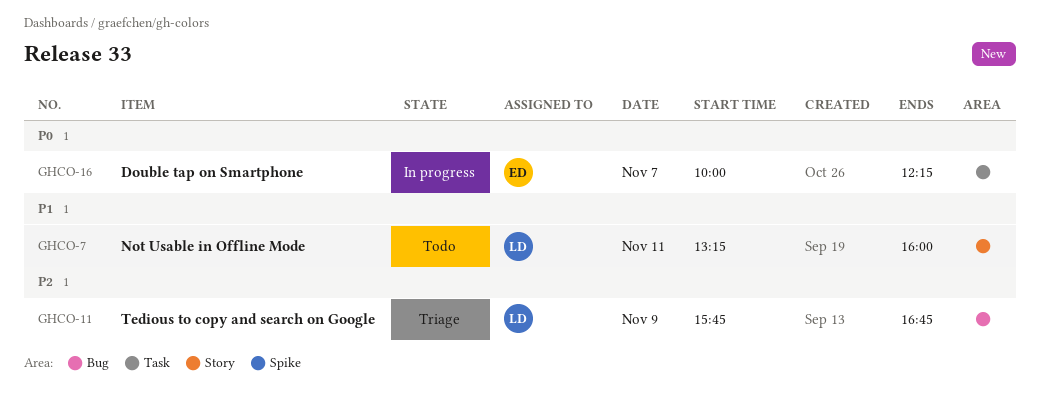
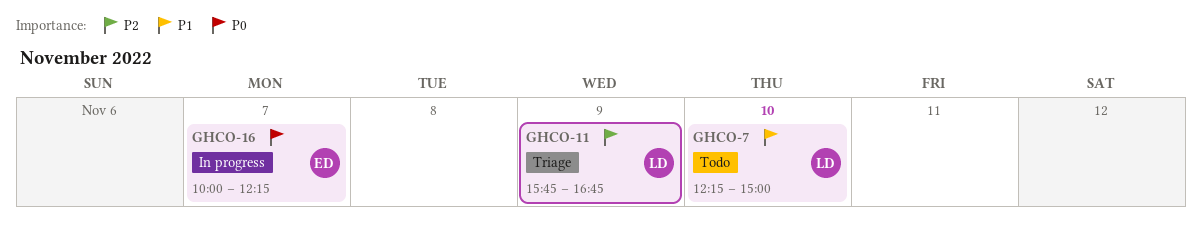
GHCO-7, day: Nov 11 -> Nov 10
GHCO-7, begins: 13:15 -> 12:15
GHCO-7, ends: 16:00 -> 15:00

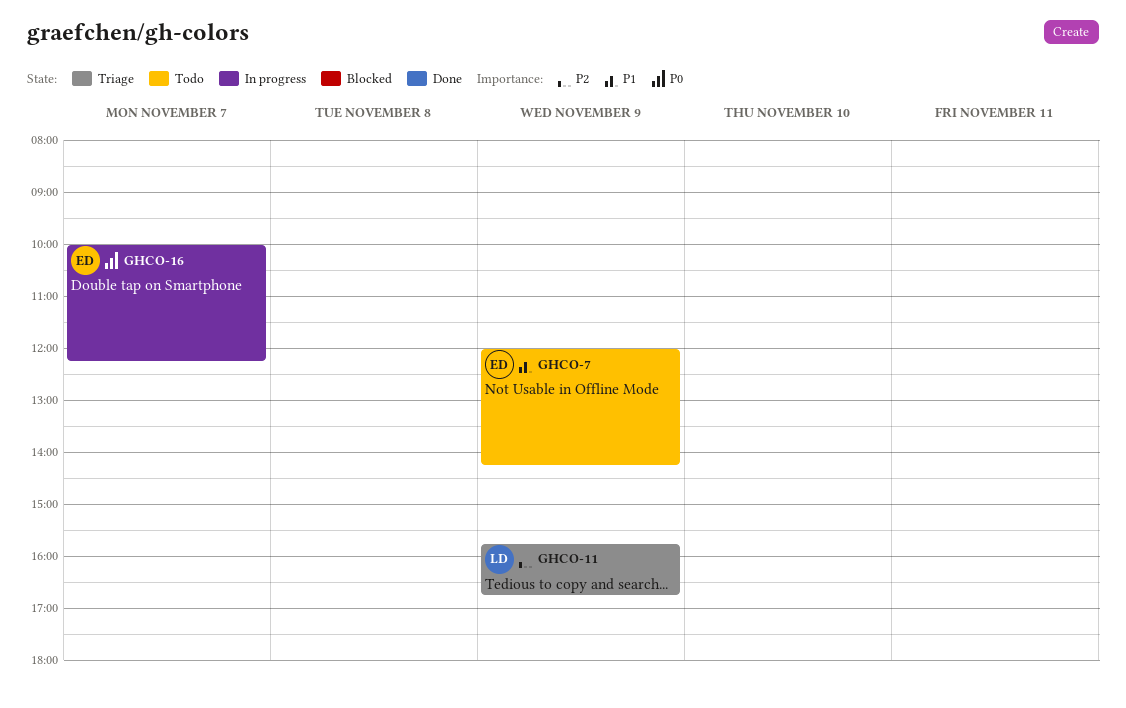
GHCO-7, owner: LD -> ED
GHCO-7, day: Nov 10 -> Nov 9
GHCO-7, begins: 12:15 -> 12:00
GHCO-7, ends: 15:00 -> 14:15

